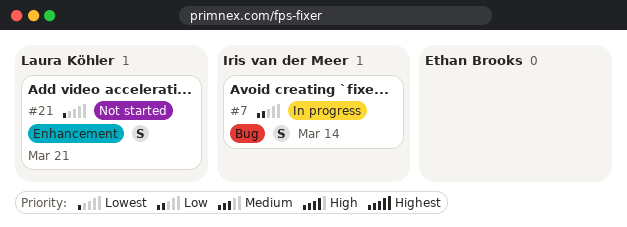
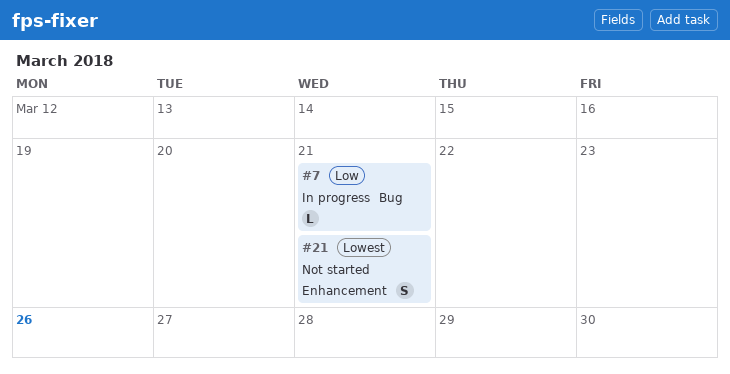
#7, estimate: S -> L
#7, due: Mar 14 -> Mar 21

